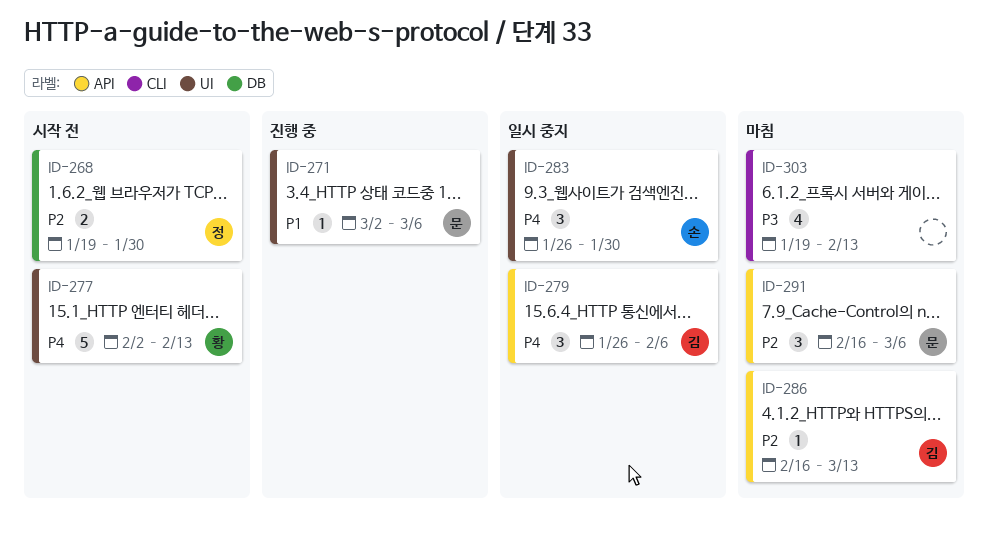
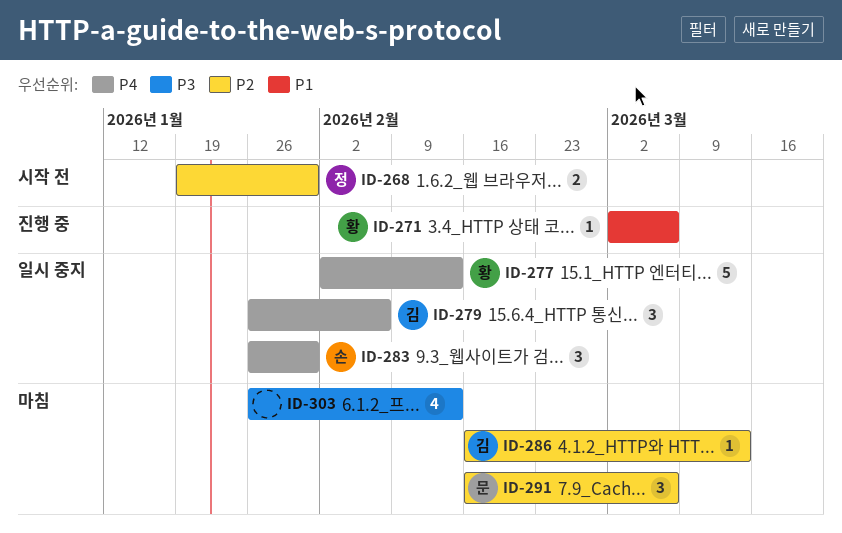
ID-271, owner: 문 -> 황
ID-277, status: 시작 전 -> 일시 중지
ID-303, start: Jan 19 -> Jan 26

